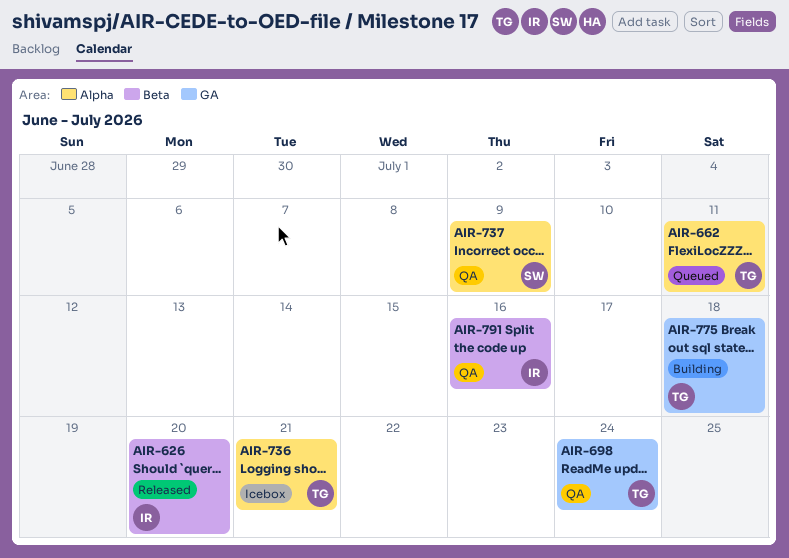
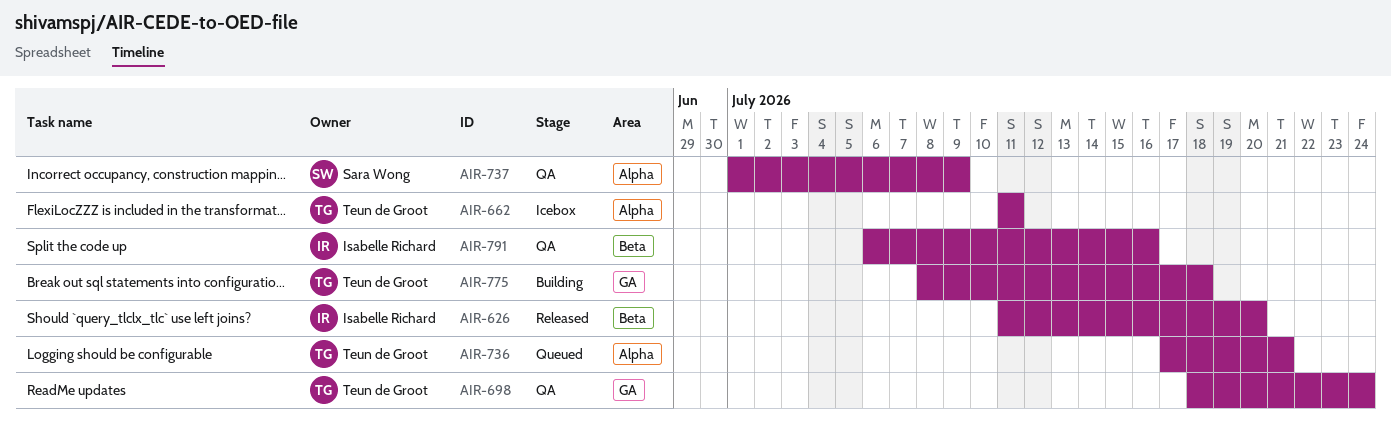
AIR-662, status: Queued -> Icebox
AIR-736, status: Icebox -> Queued

